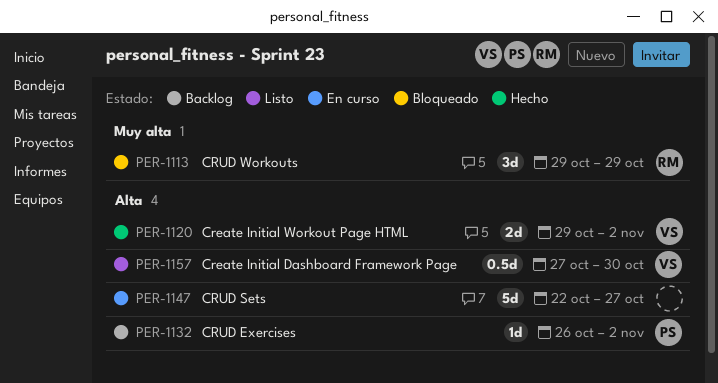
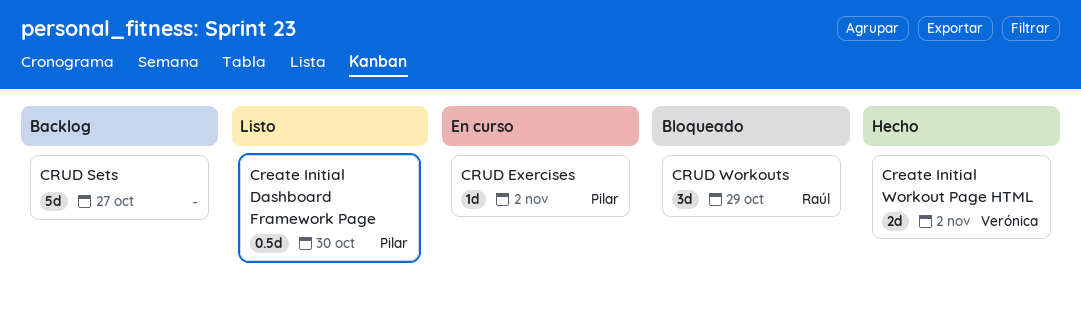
Create Initial Dashboard Framework Page, owner: Verónica -> Pilar
CRUD Exercises, status: Backlog -> En curso
CRUD Sets, status: En curso -> Backlog

